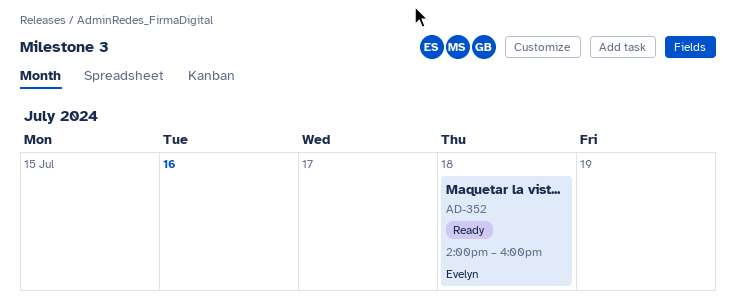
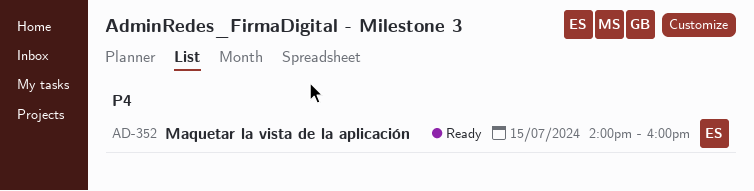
AD-352, day: Jul 18 -> Jul 15

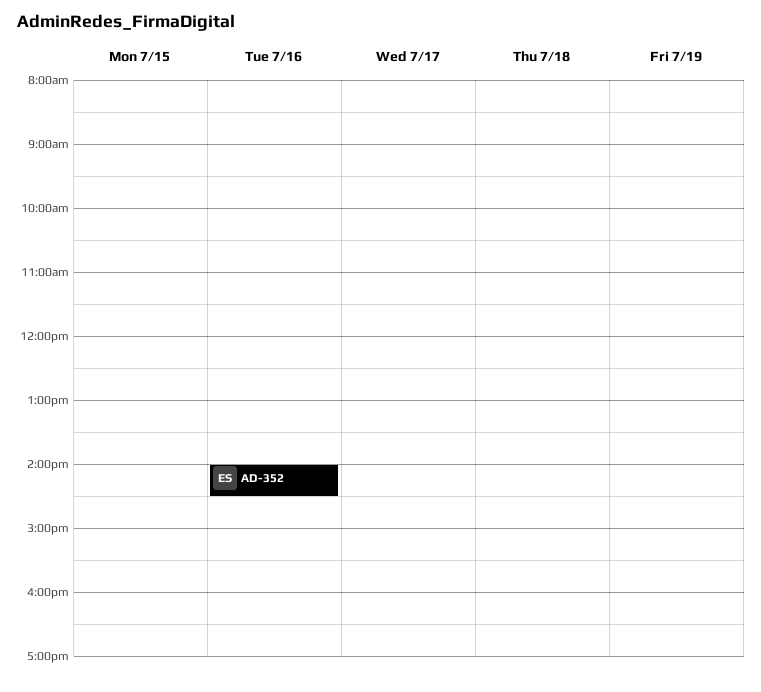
AD-352, day: Jul 15 -> Jul 16
AD-352, ends: 16:00 -> 14:30

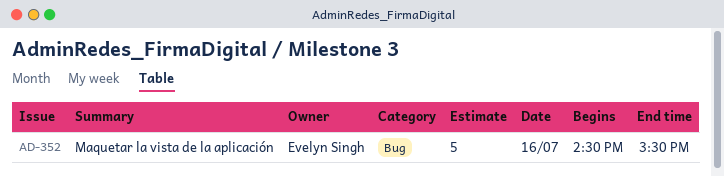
AD-352, begins: 14:00 -> 14:30
AD-352, ends: 14:30 -> 15:30

